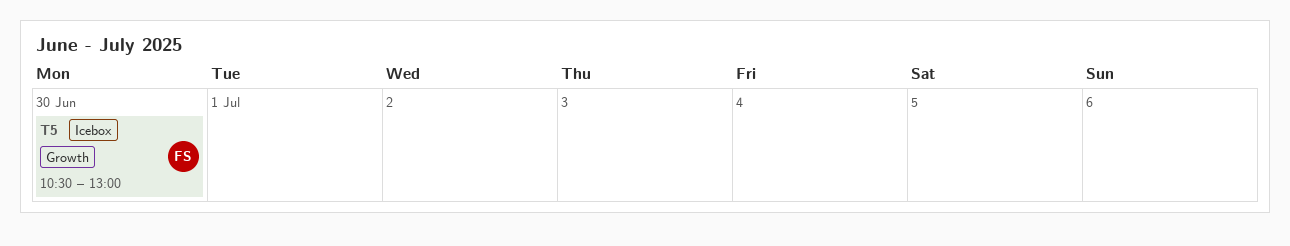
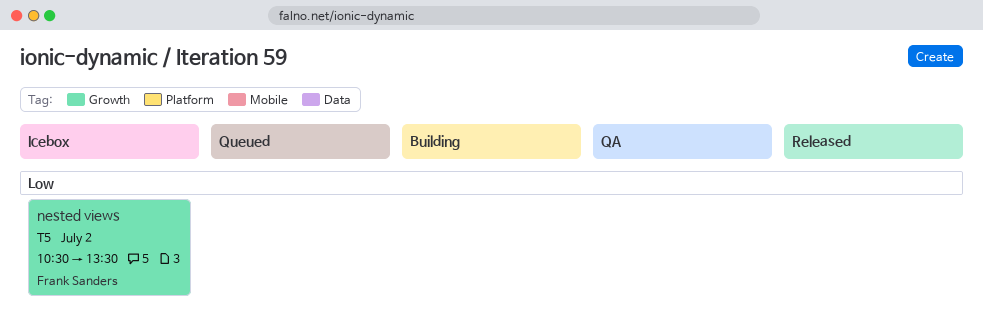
T5, day: Jun 30 -> Jul 2
T5, ends: 13:00 -> 13:30

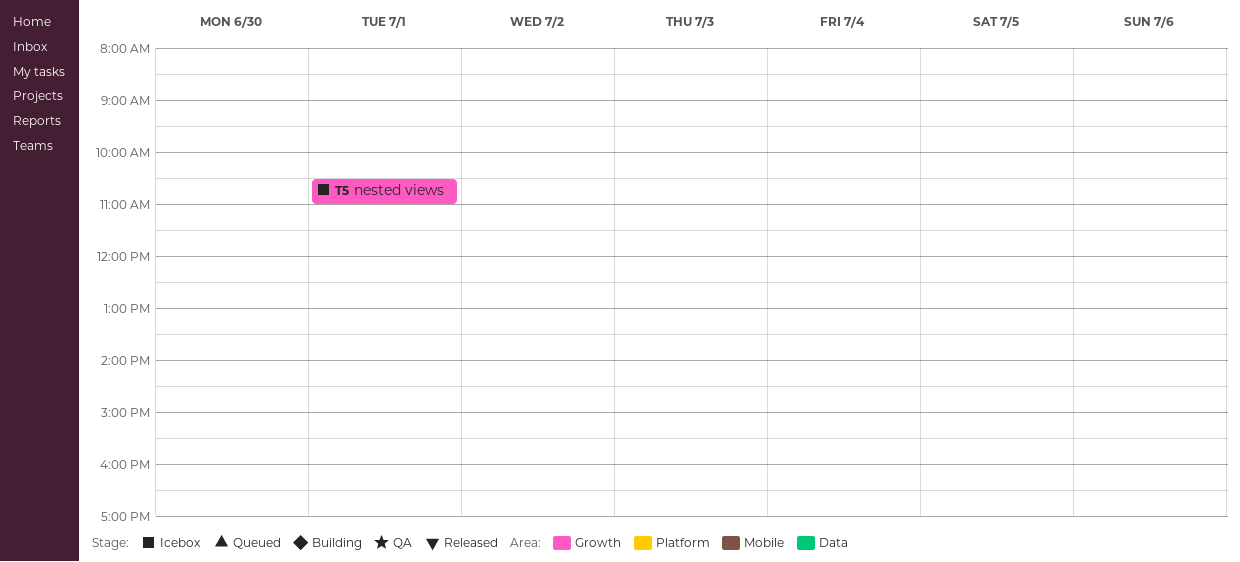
T5, day: Jul 2 -> Jul 1
T5, ends: 13:30 -> 11:00

